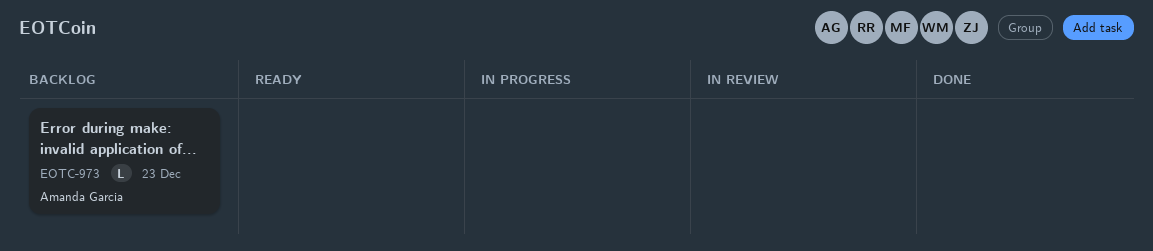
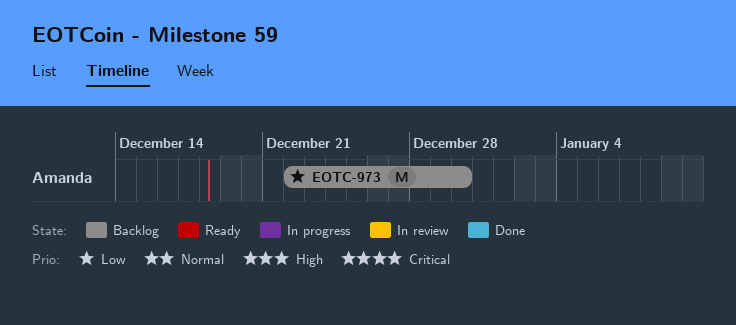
EOTC-973, estimate: L -> M
EOTC-973, due: Dec 23 -> Dec 30

